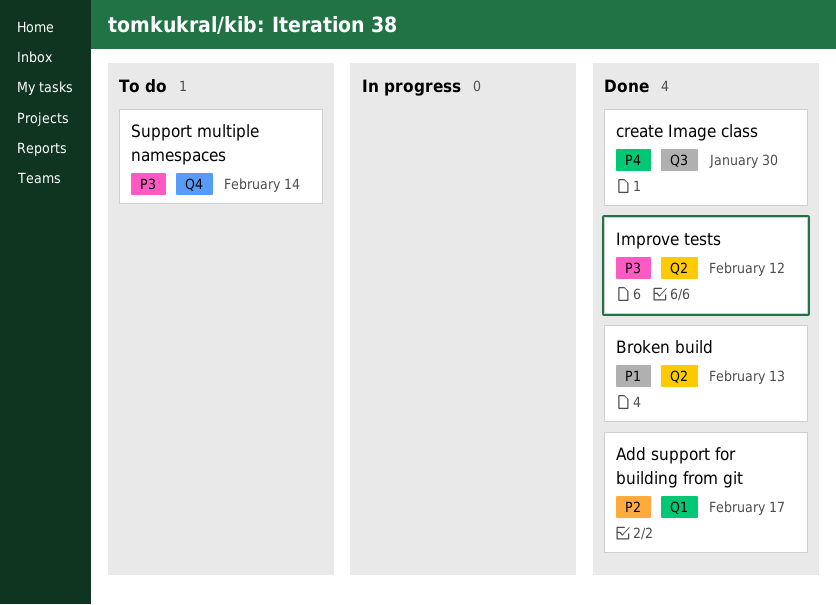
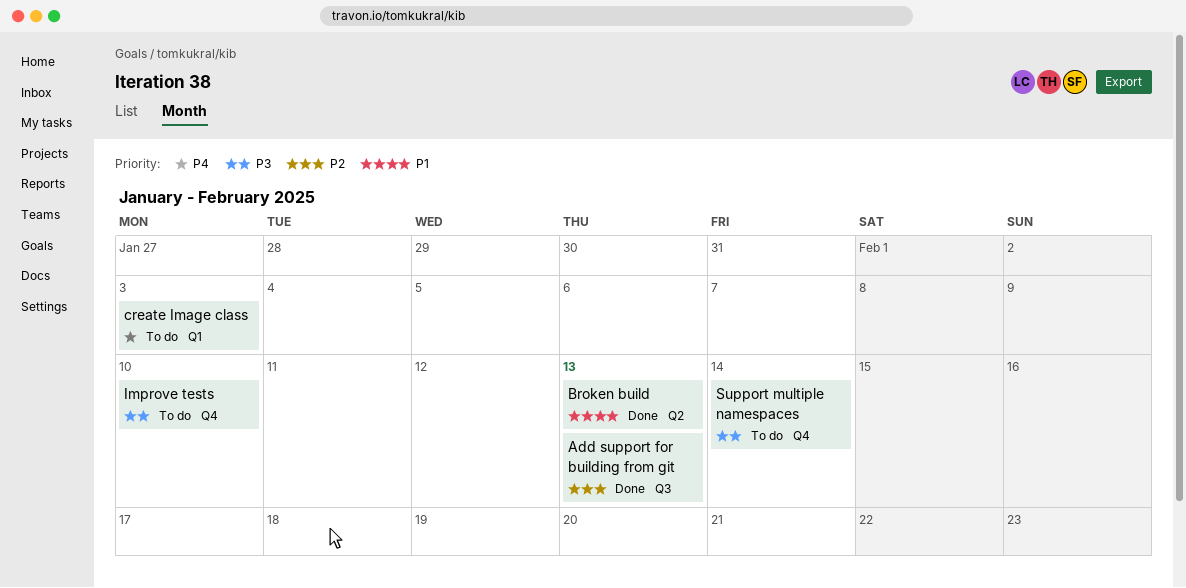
Add support for building from git, label: Q1 -> Q3
Add support for building from git, due: Feb 17 -> Feb 13
create Image class, status: Done -> To do
create Image class, label: Q3 -> Q1
create Image class, due: Jan 30 -> Feb 3
Improve tests, status: Done -> To do
Improve tests, label: Q2 -> Q4
Improve tests, due: Feb 12 -> Feb 10

